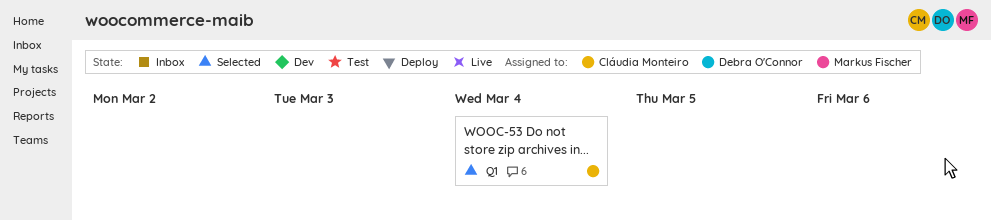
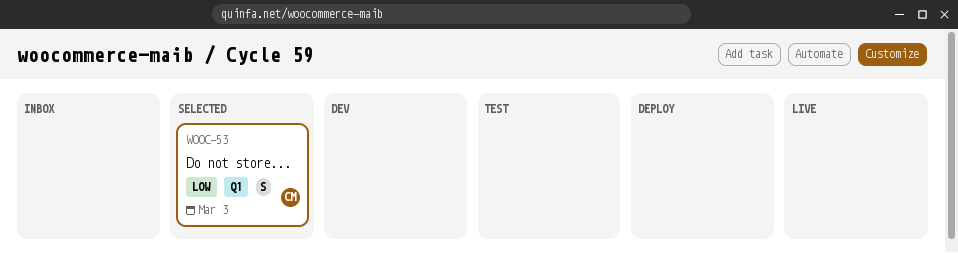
WOOC-53, due: Mar 4 -> Mar 3

